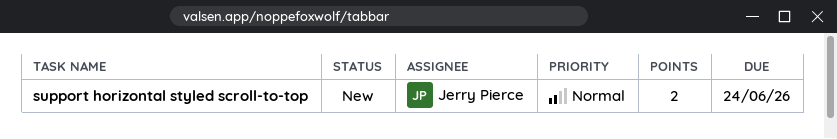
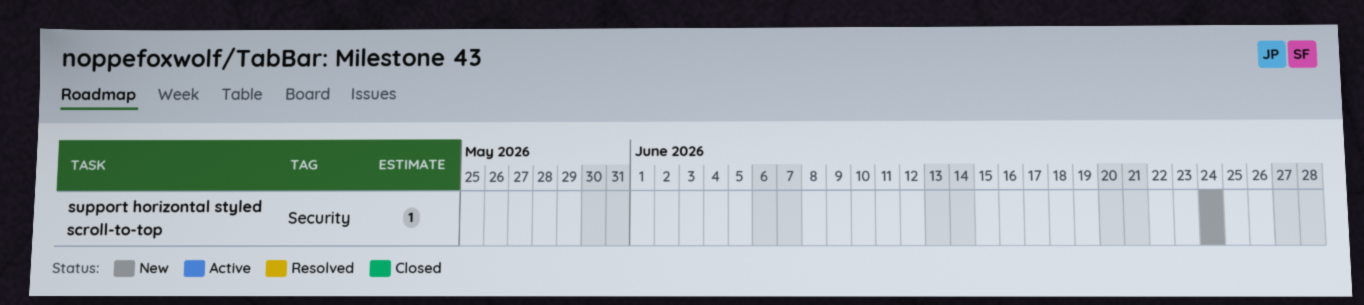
support horizontal styled scroll-to-top, estimate: 2 -> 1

